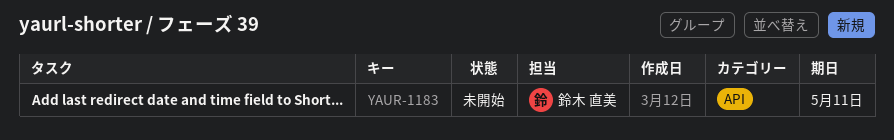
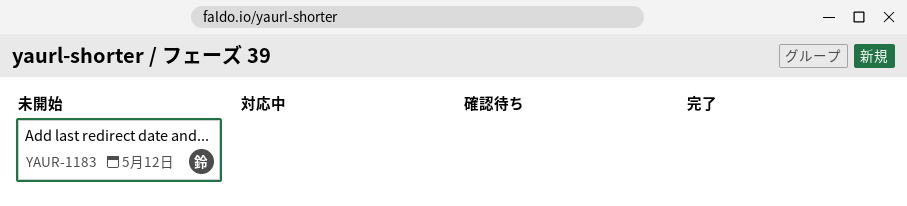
YAUR-1183, due: May 11 -> May 12

